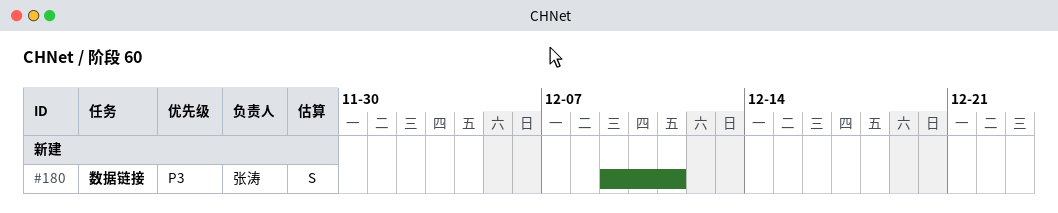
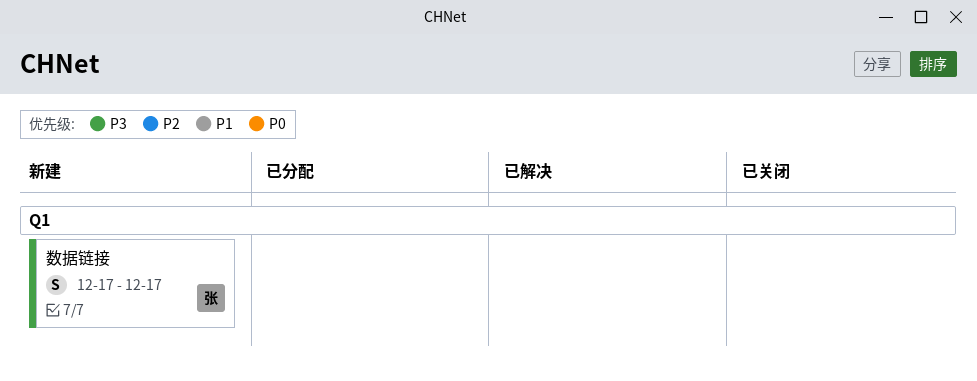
数据链接, start: Dec 9 -> Dec 17
数据链接, due: Dec 11 -> Dec 17

